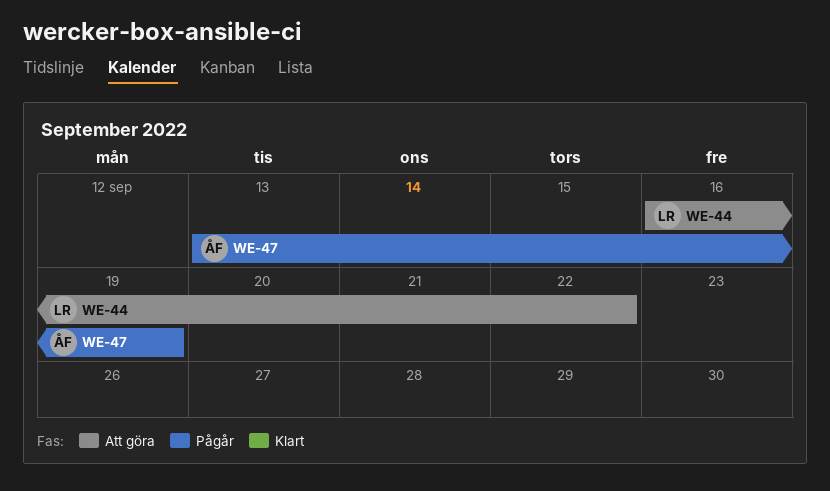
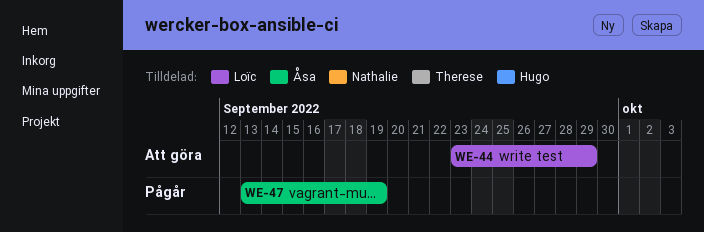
WE-44, start: Sep 16 -> Sep 23
WE-44, due: Sep 22 -> Sep 29

